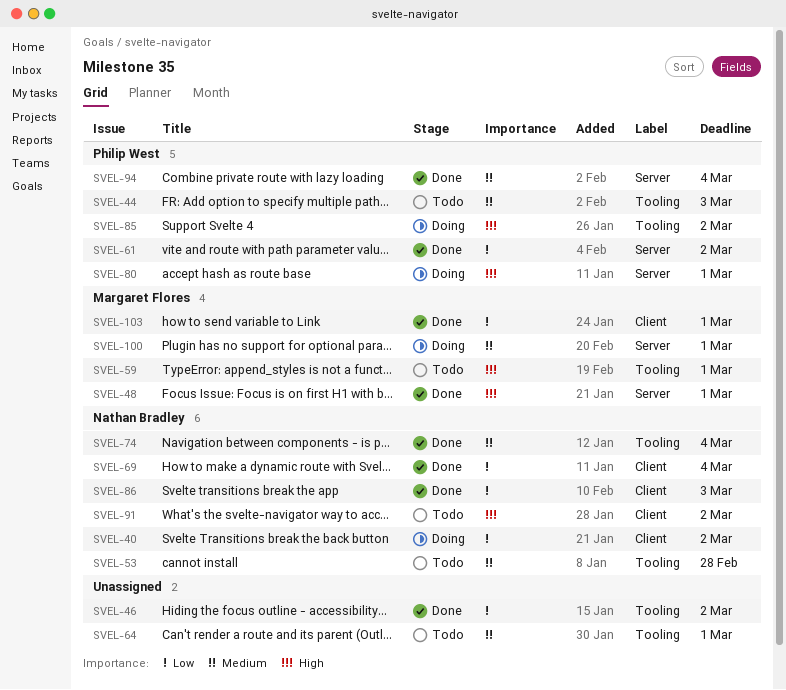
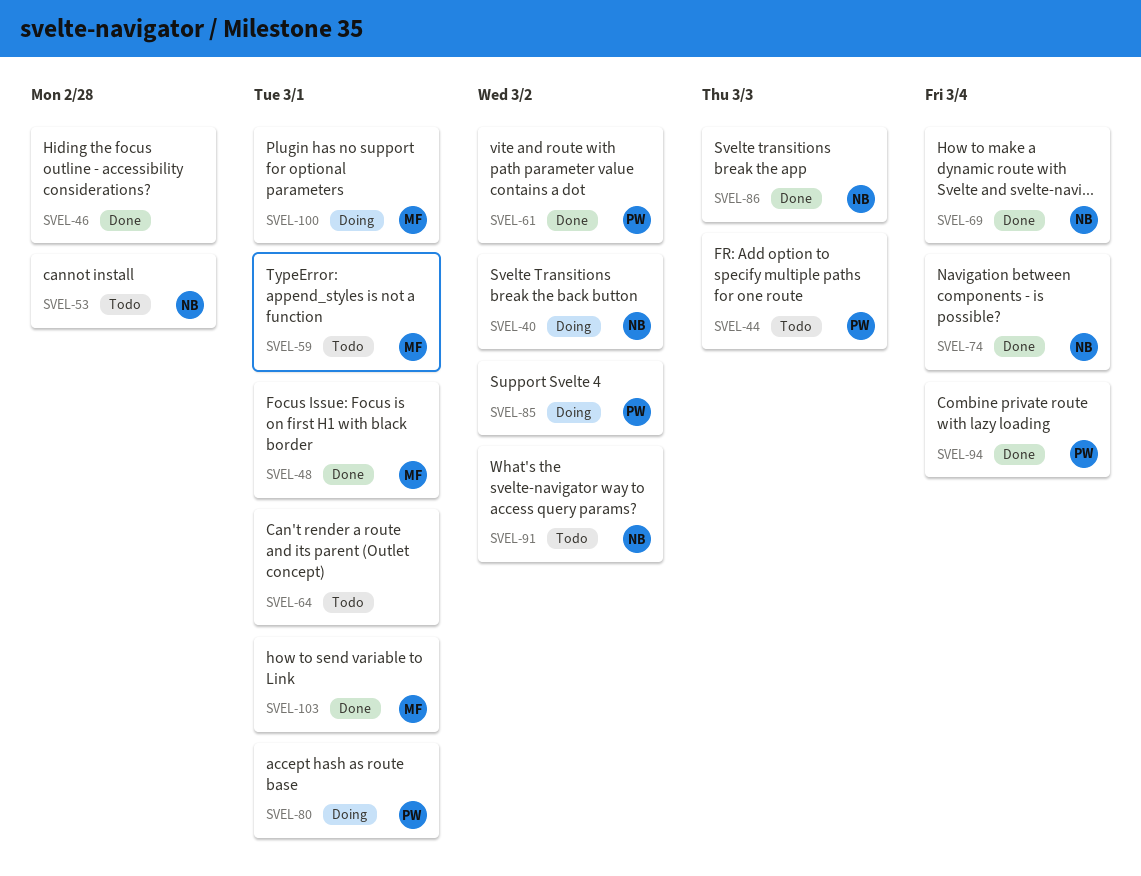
SVEL-46, due: Mar 2 -> Feb 28

